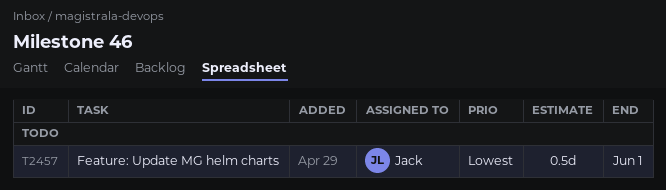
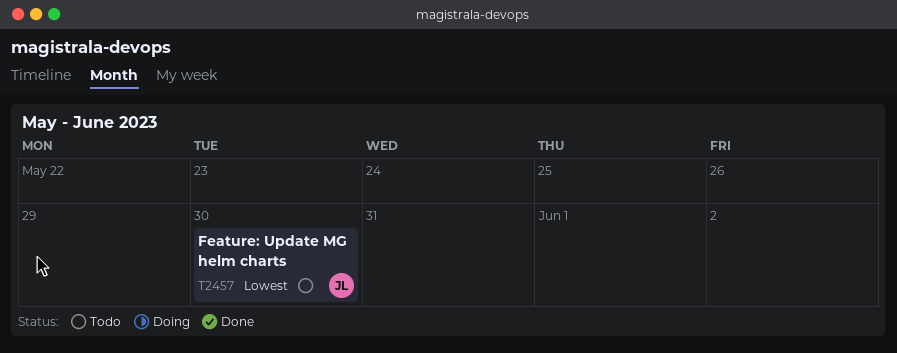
T2457, due: Jun 1 -> May 30

